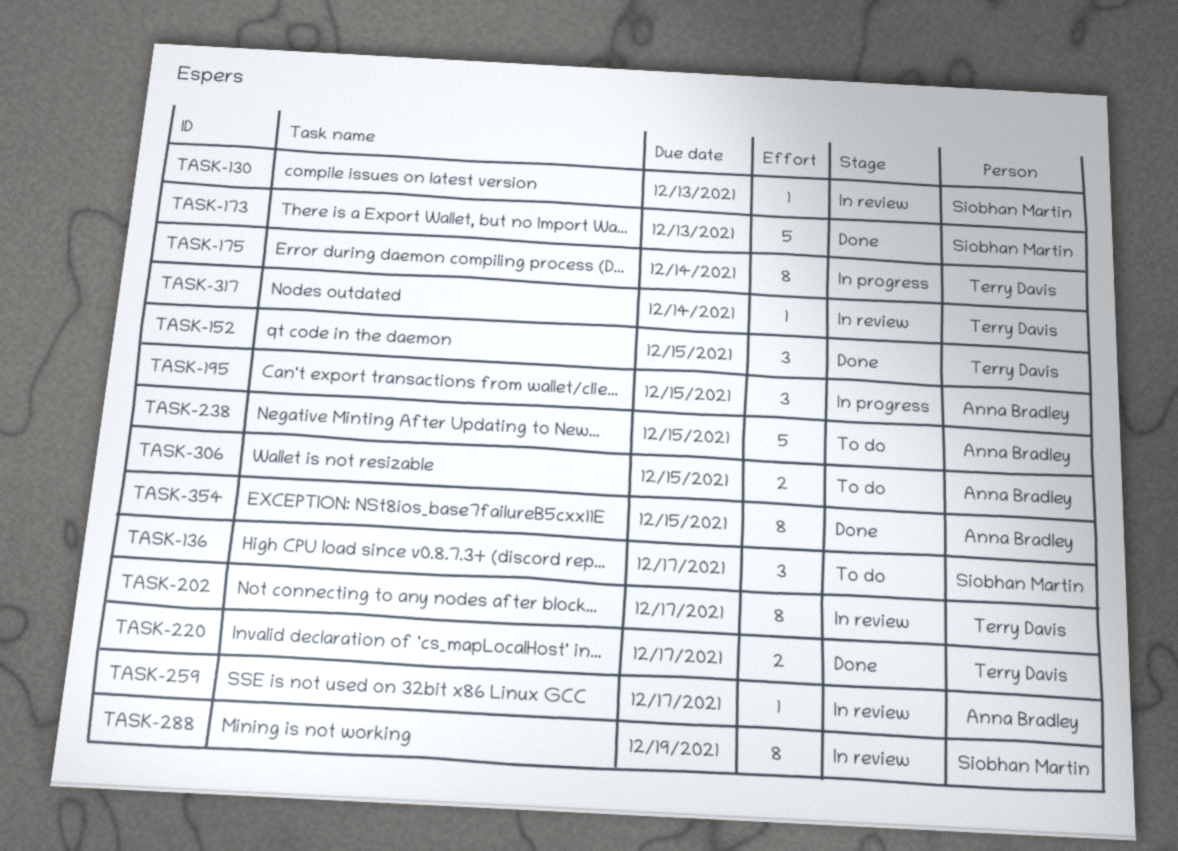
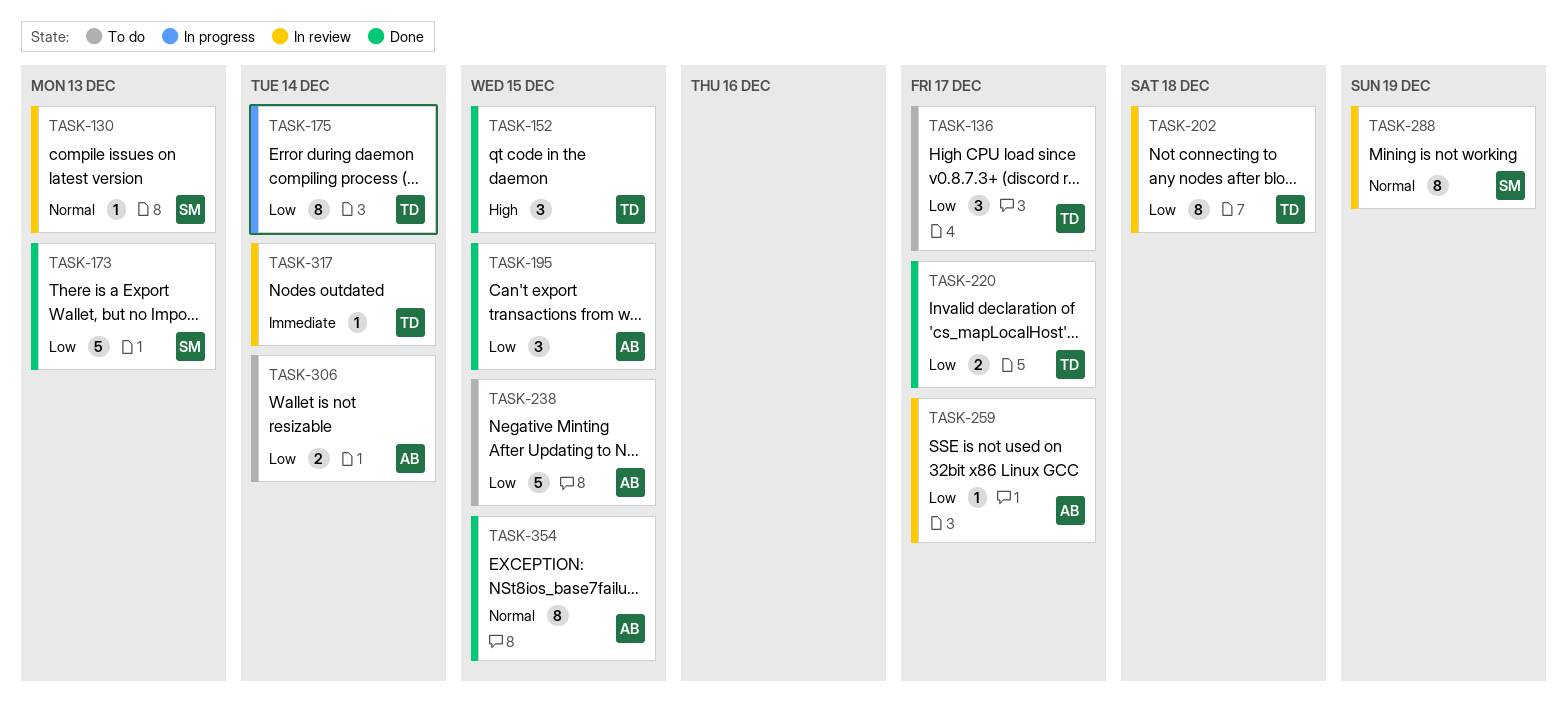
TASK-136, owner: Siobhan Martin -> Terry Davis
TASK-195, status: In progress -> Done
TASK-202, due: Dec 17 -> Dec 18
TASK-306, due: Dec 15 -> Dec 14

